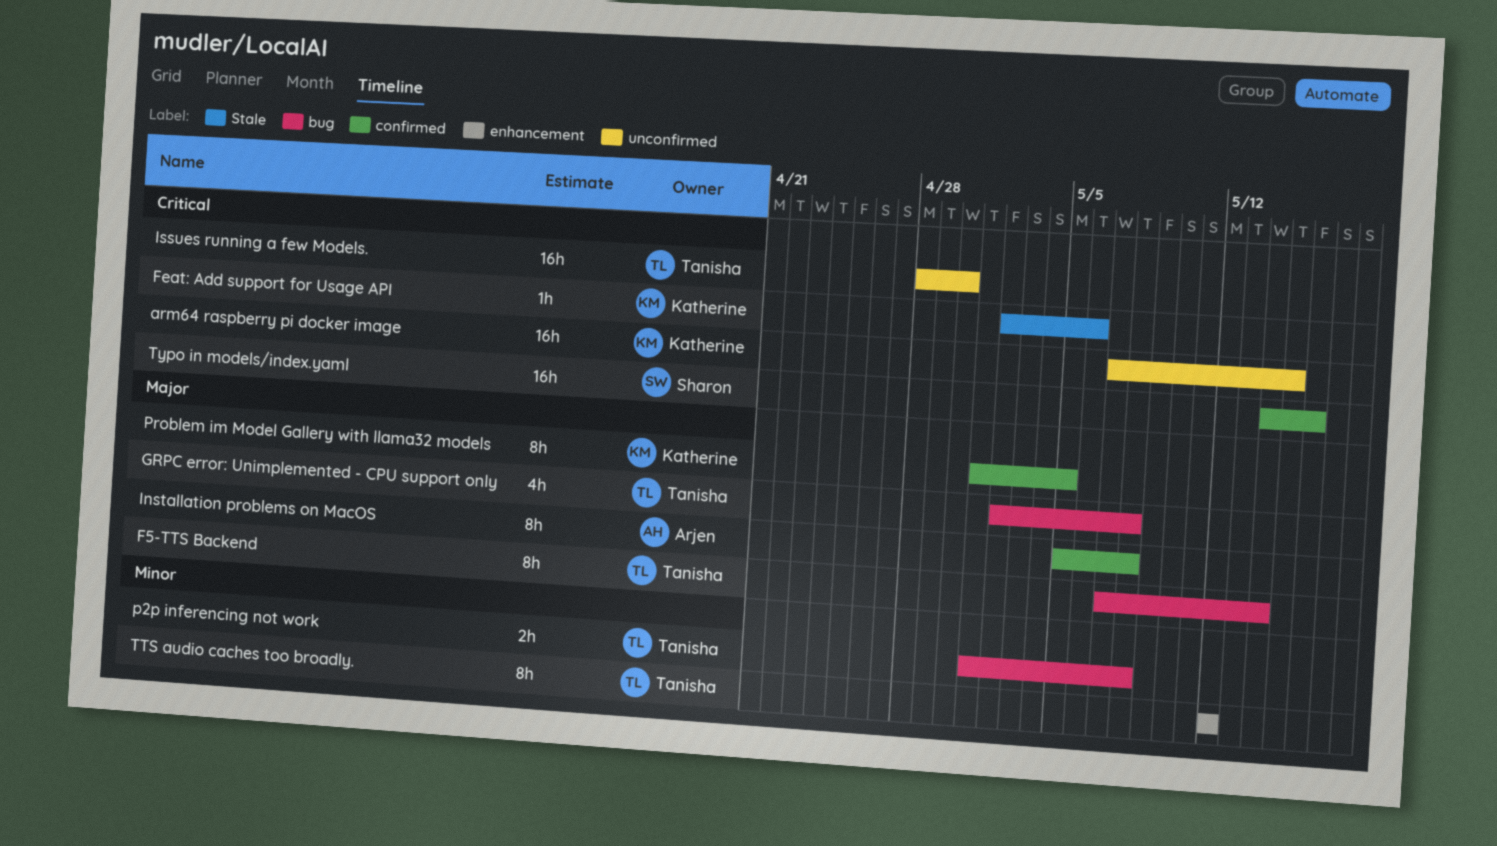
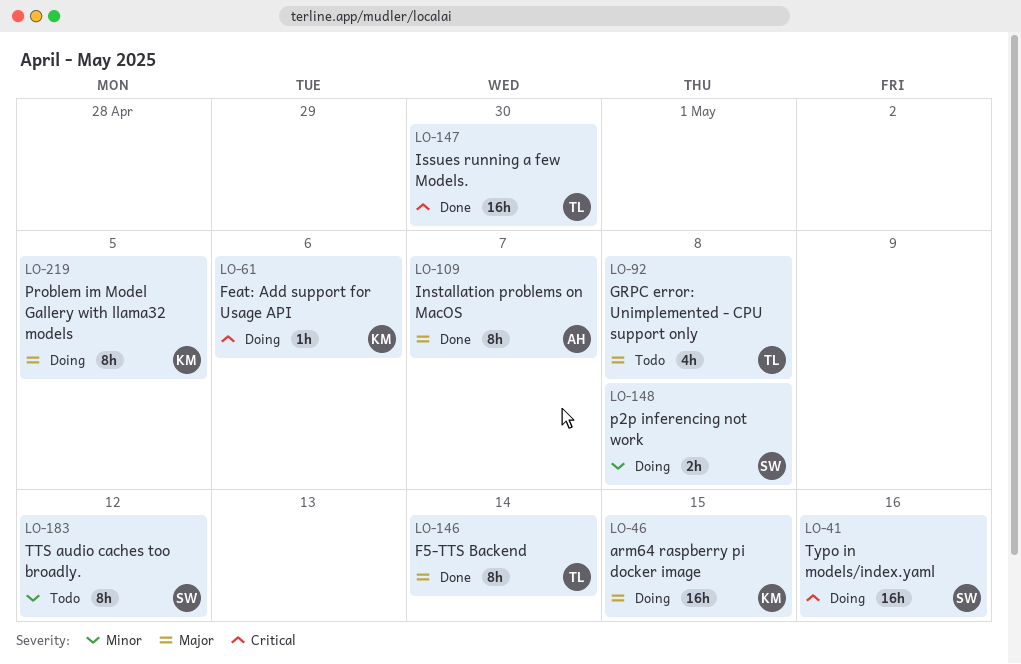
arm64 raspberry pi docker image, priority: Critical -> Major
Installation problems on MacOS, due: May 8 -> May 7
p2p inferencing not work, owner: Tanisha -> Sharon
TTS audio caches too broadly., owner: Tanisha -> Sharon

